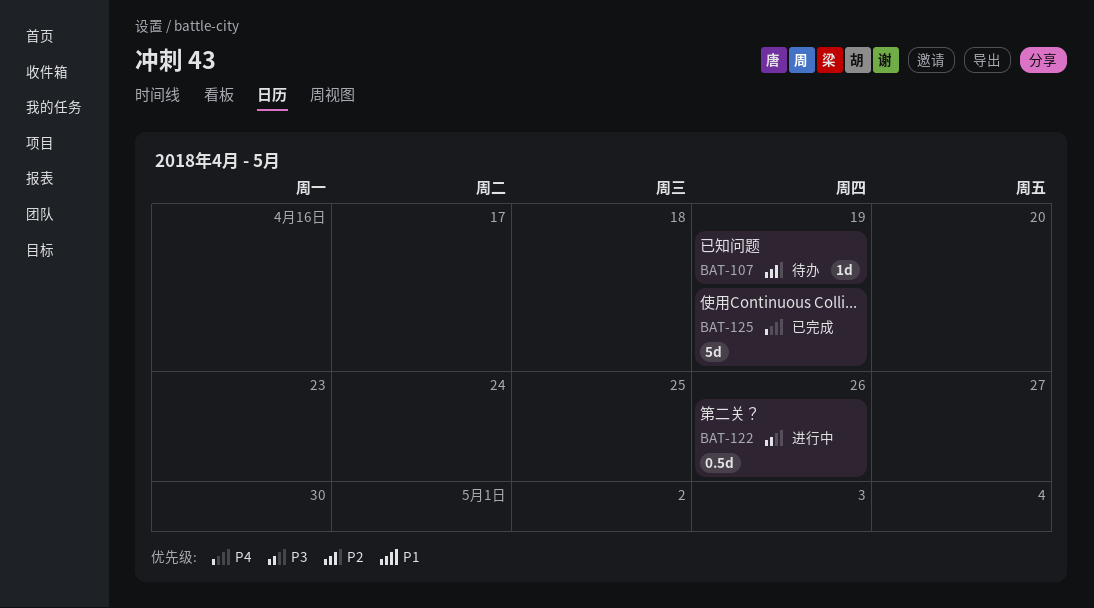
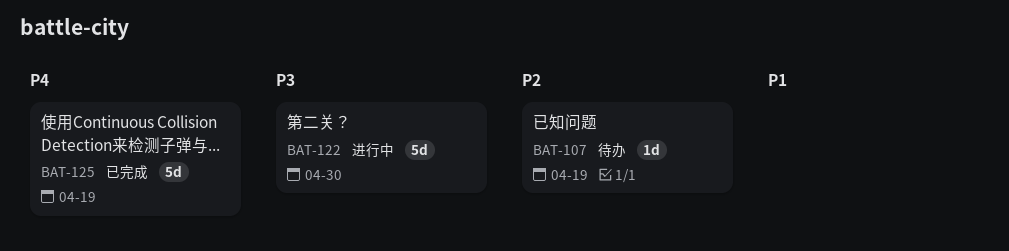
BAT-122, estimate: 0.5d -> 5d
BAT-122, due: Apr 26 -> Apr 30

